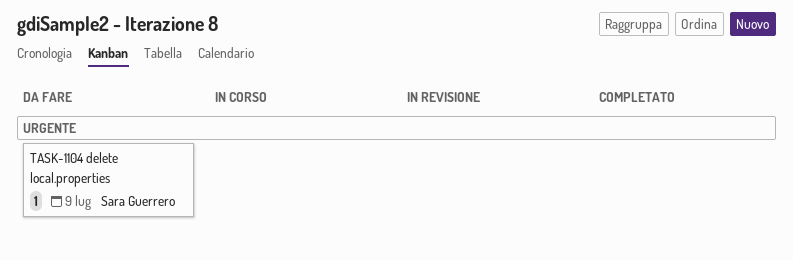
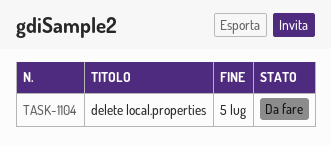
TASK-1104, due: Jul 9 -> Jul 5

